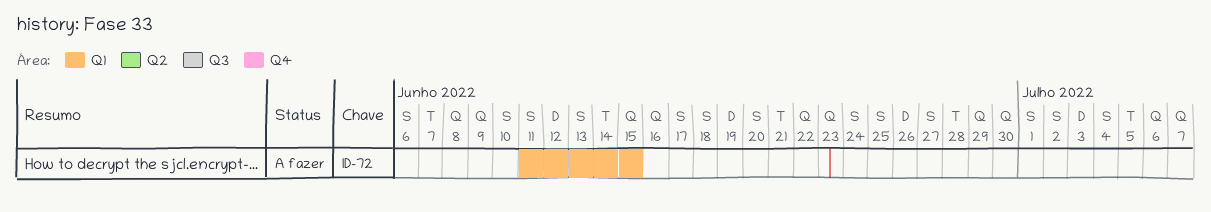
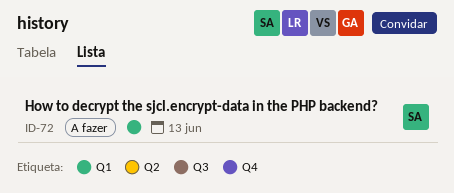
ID-72, due: Jun 15 -> Jun 13

